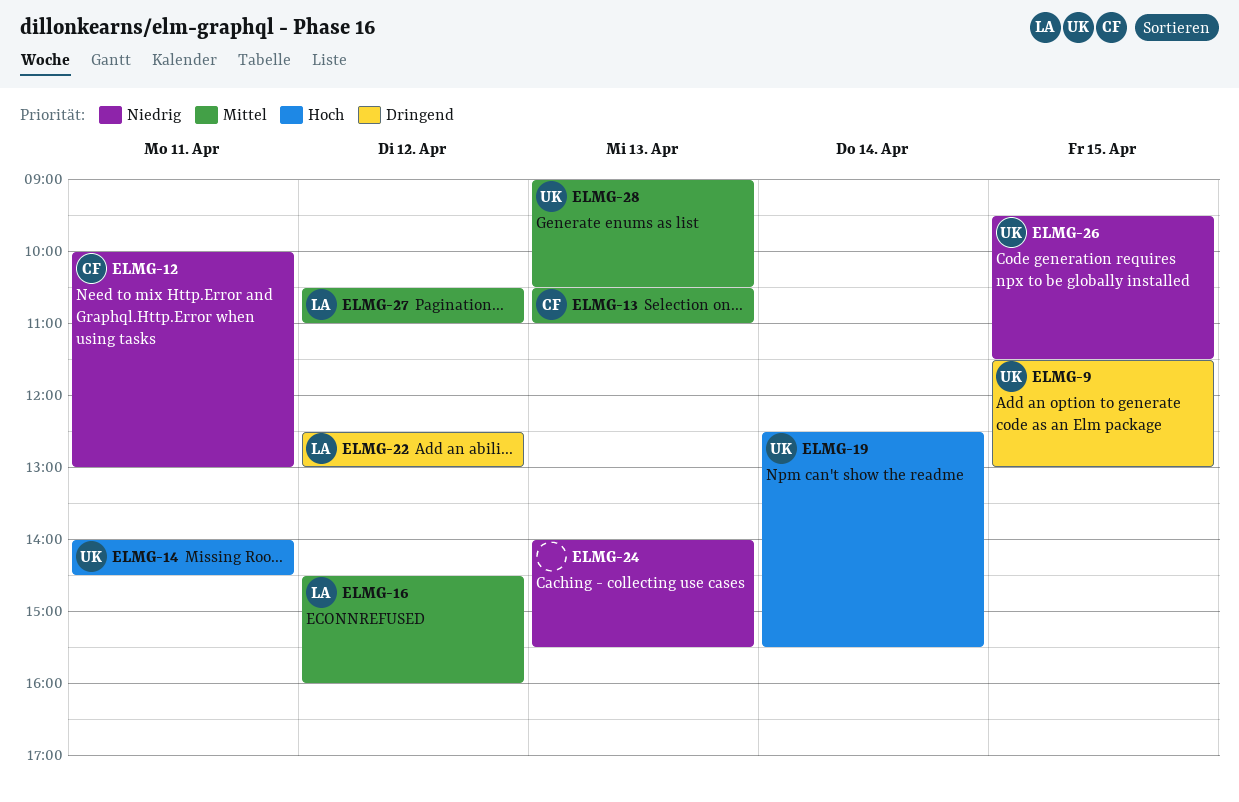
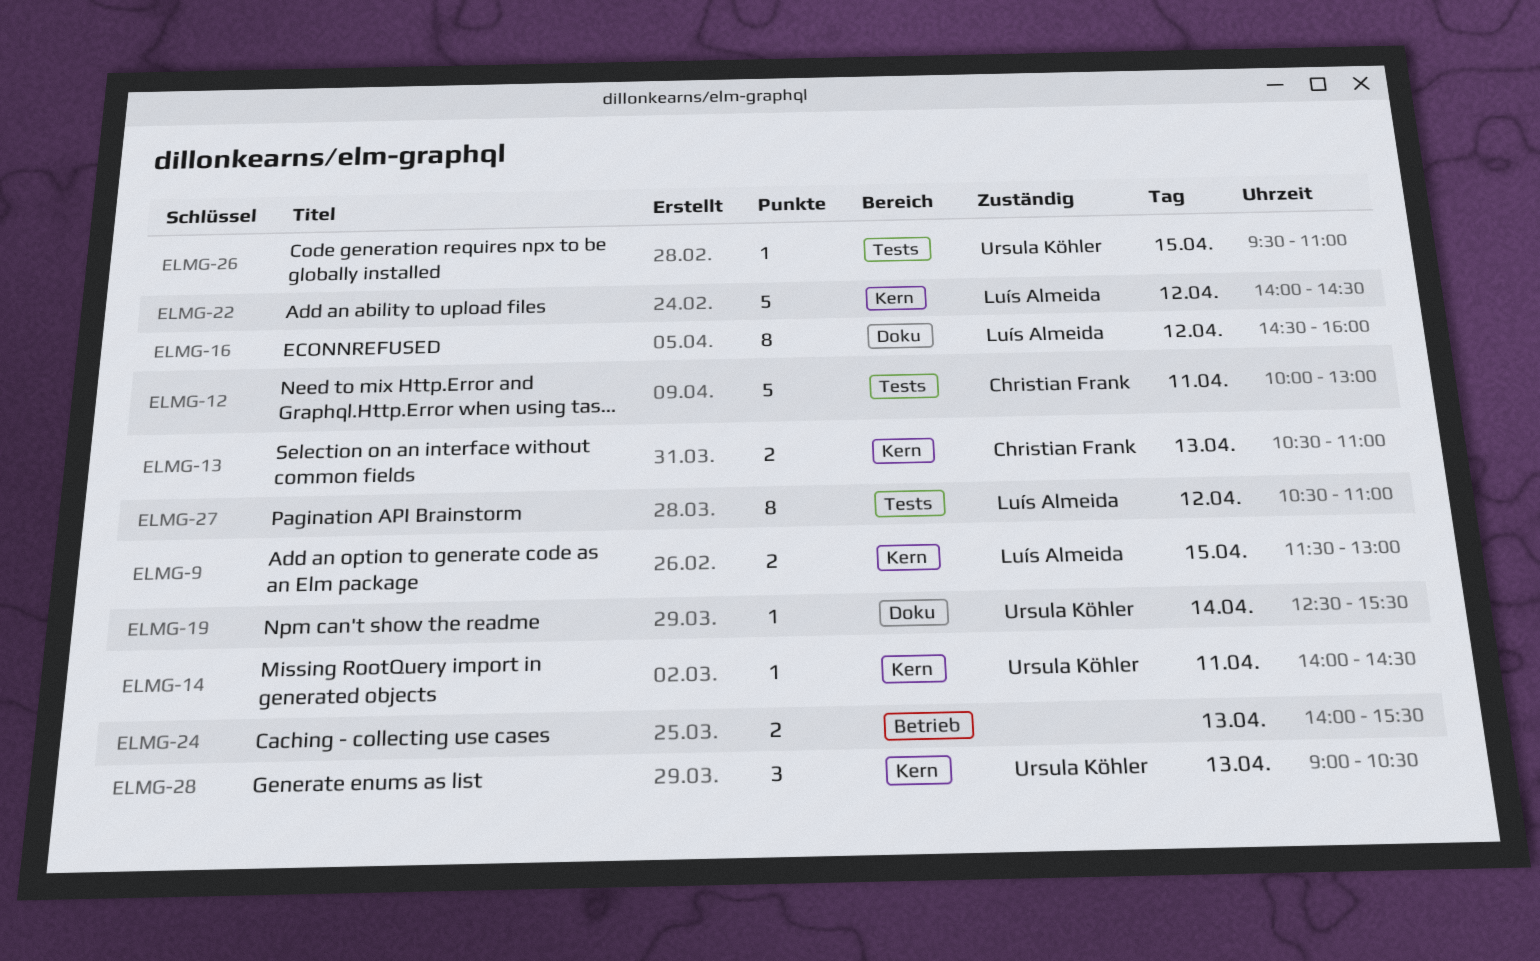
ELMG-9, owner: Ursula Köhler -> Luís Almeida
ELMG-22, begins: 12:30 -> 14:00
ELMG-22, ends: 13:00 -> 14:30
ELMG-26, ends: 11:30 -> 11:00

